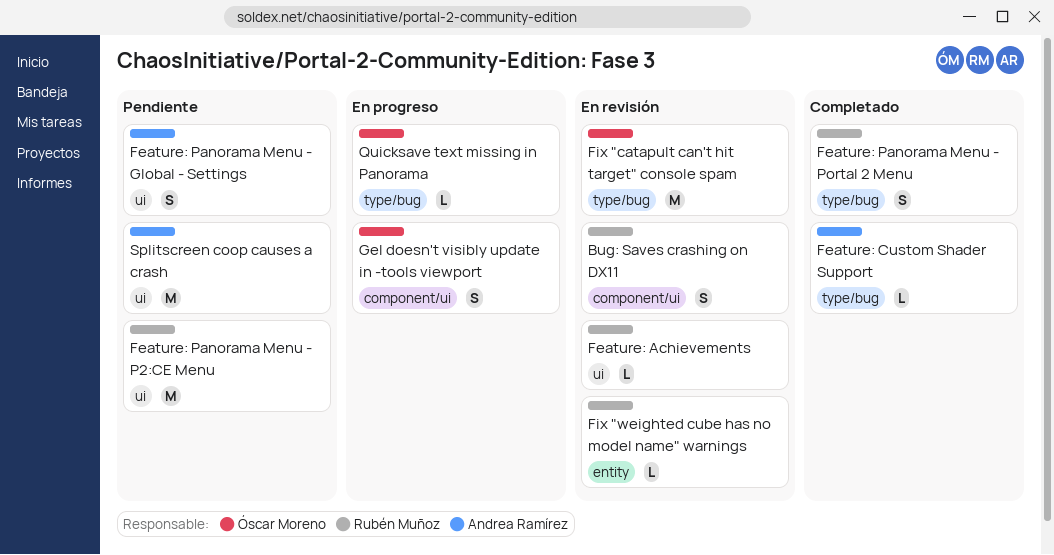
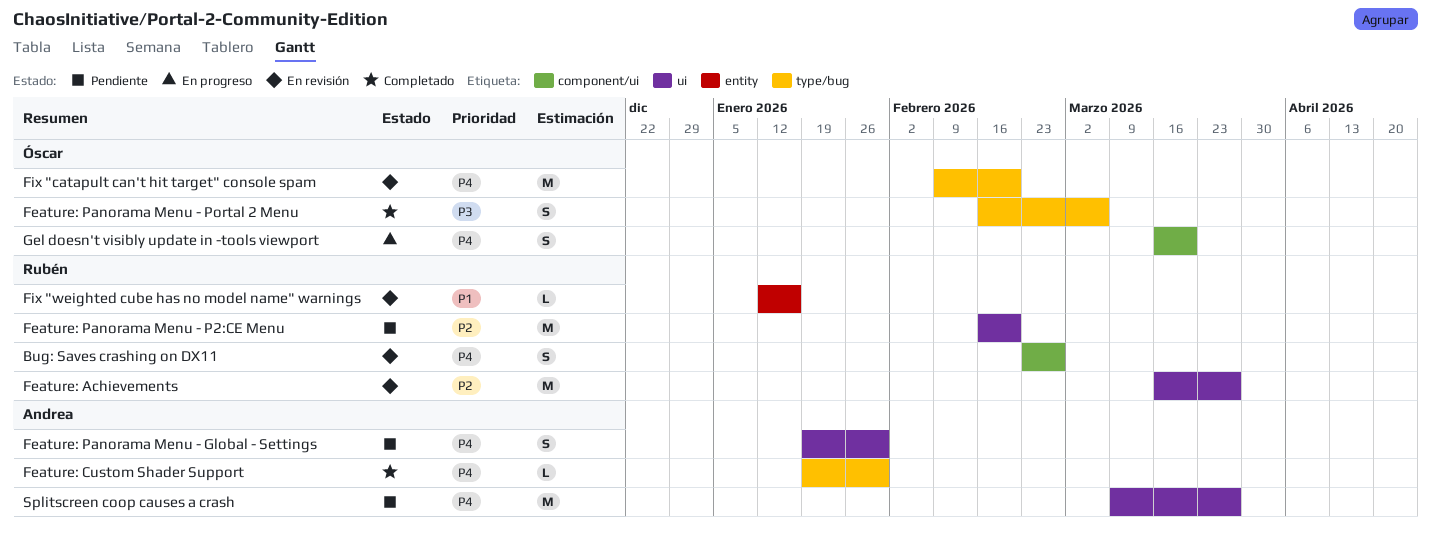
Feature: Achievements, estimate: L -> M
Feature: Panorama Menu - Portal 2 Menu, owner: Rubén Muñoz -> Óscar Moreno
Quicksave text missing in Panorama: present -> none

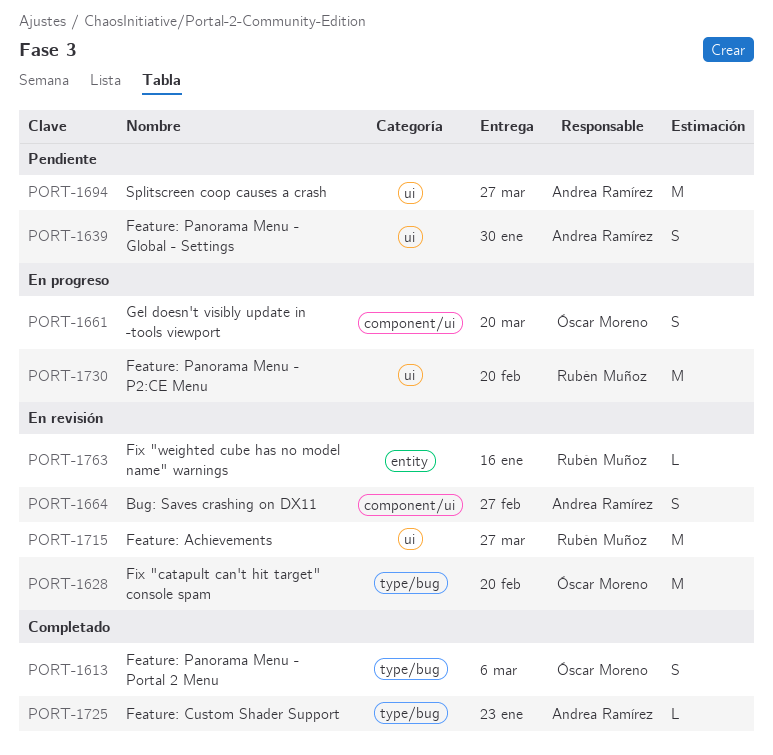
Bug: Saves crashing on DX11, owner: Rubén Muñoz -> Andrea Ramírez
Feature: Custom Shader Support, due: Jan 30 -> Jan 23
Feature: Panorama Menu - P2:CE Menu, status: Pendiente -> En progreso

